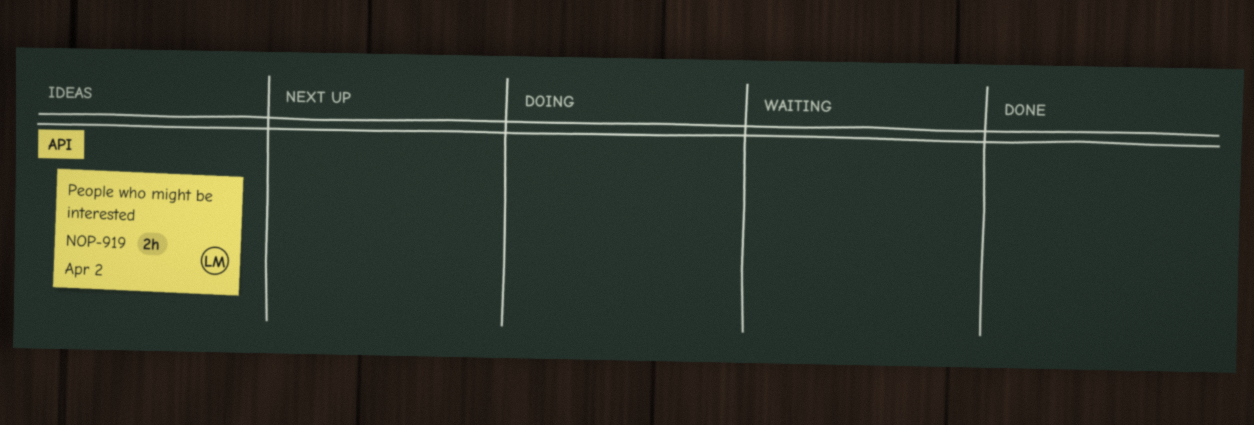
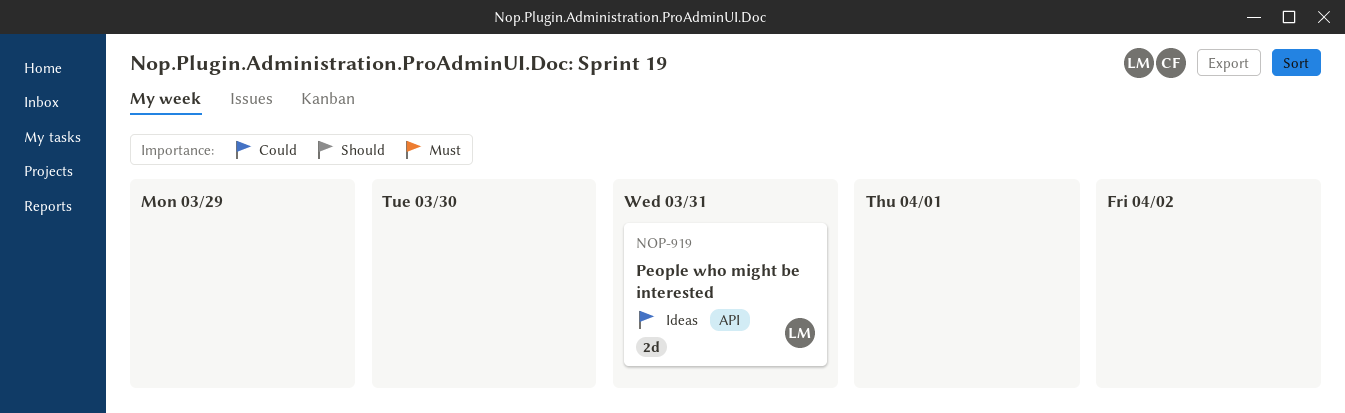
NOP-919, estimate: 2h -> 2d
NOP-919, due: Apr 2 -> Mar 31

